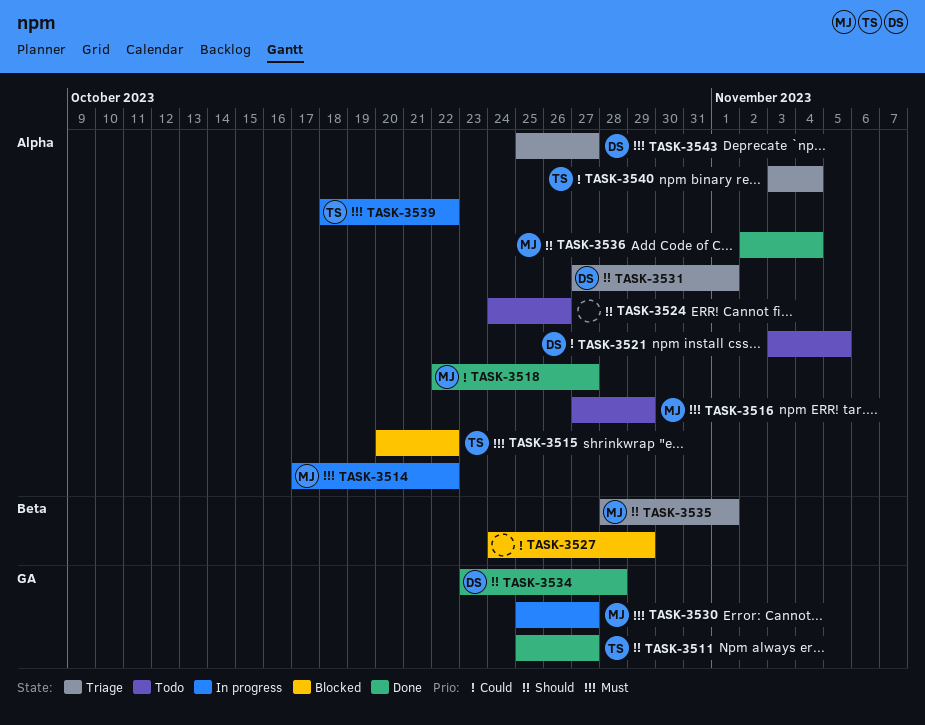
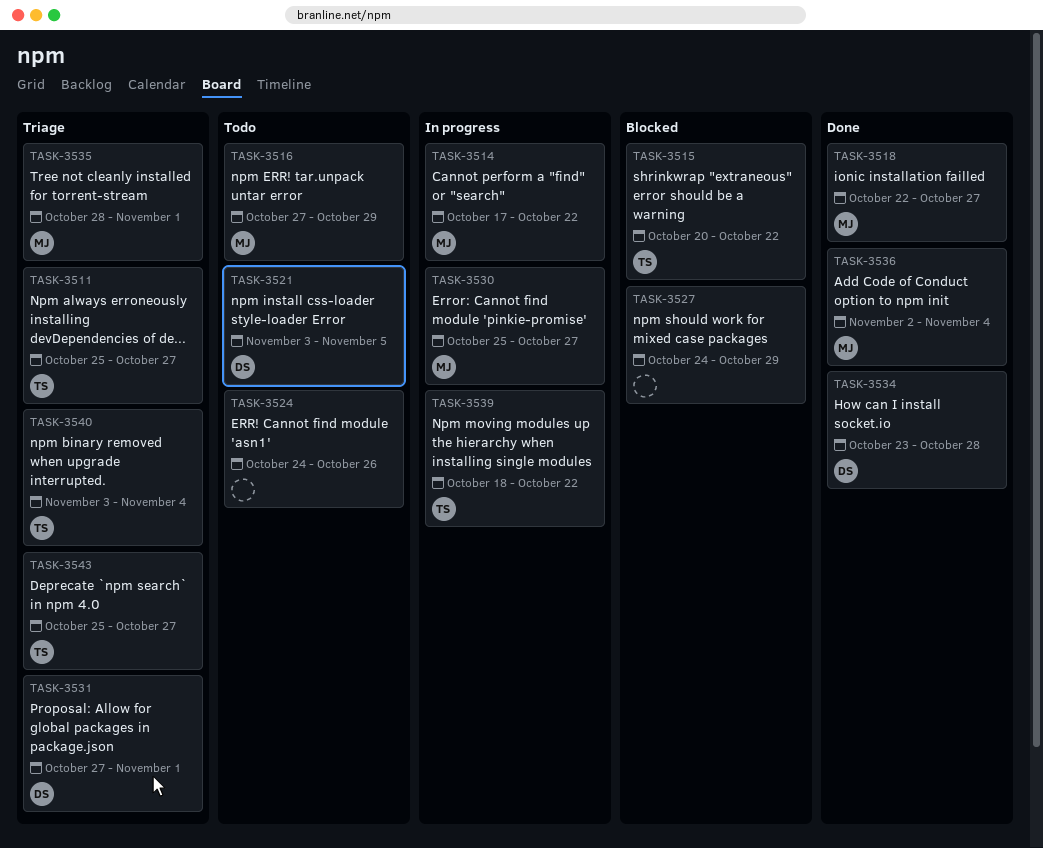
TASK-3511, status: Done -> Triage
TASK-3543, owner: DS -> TS

